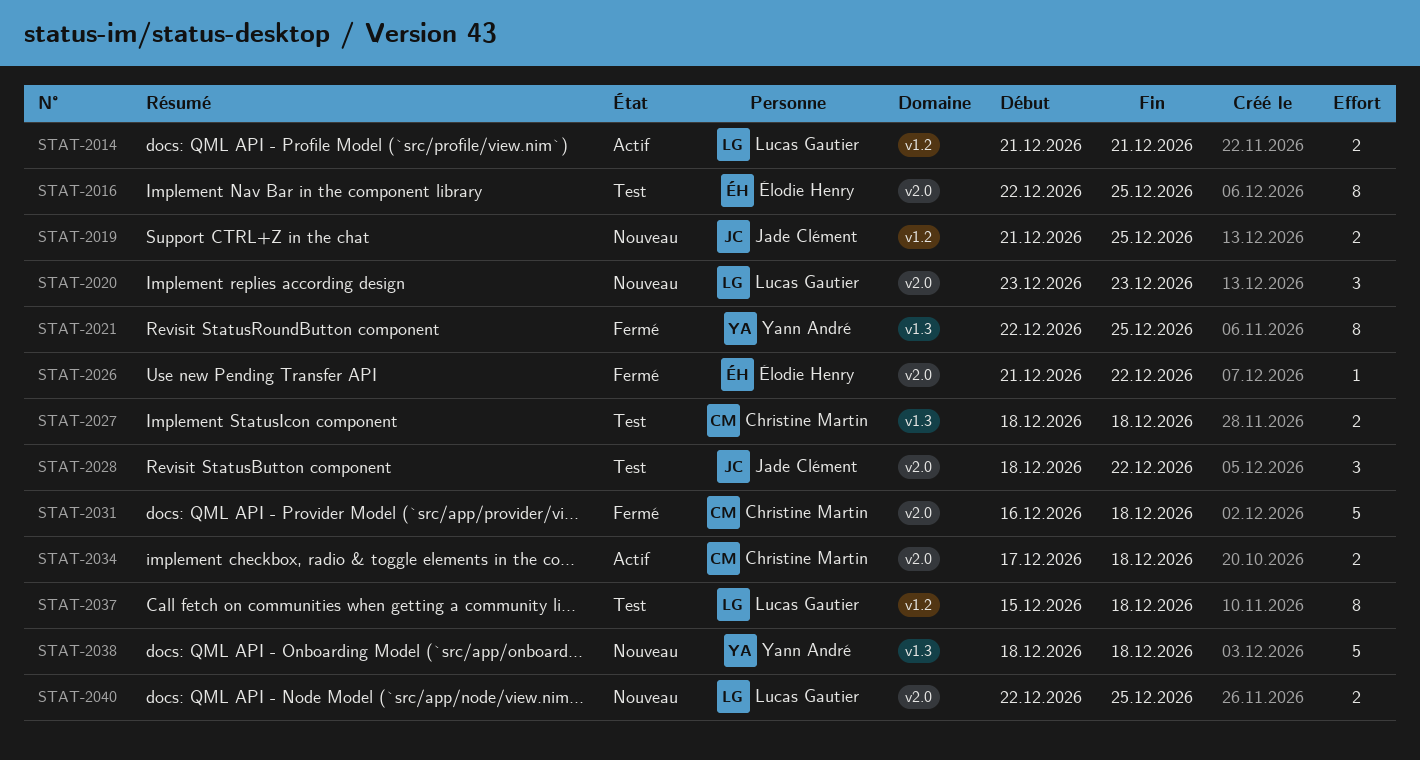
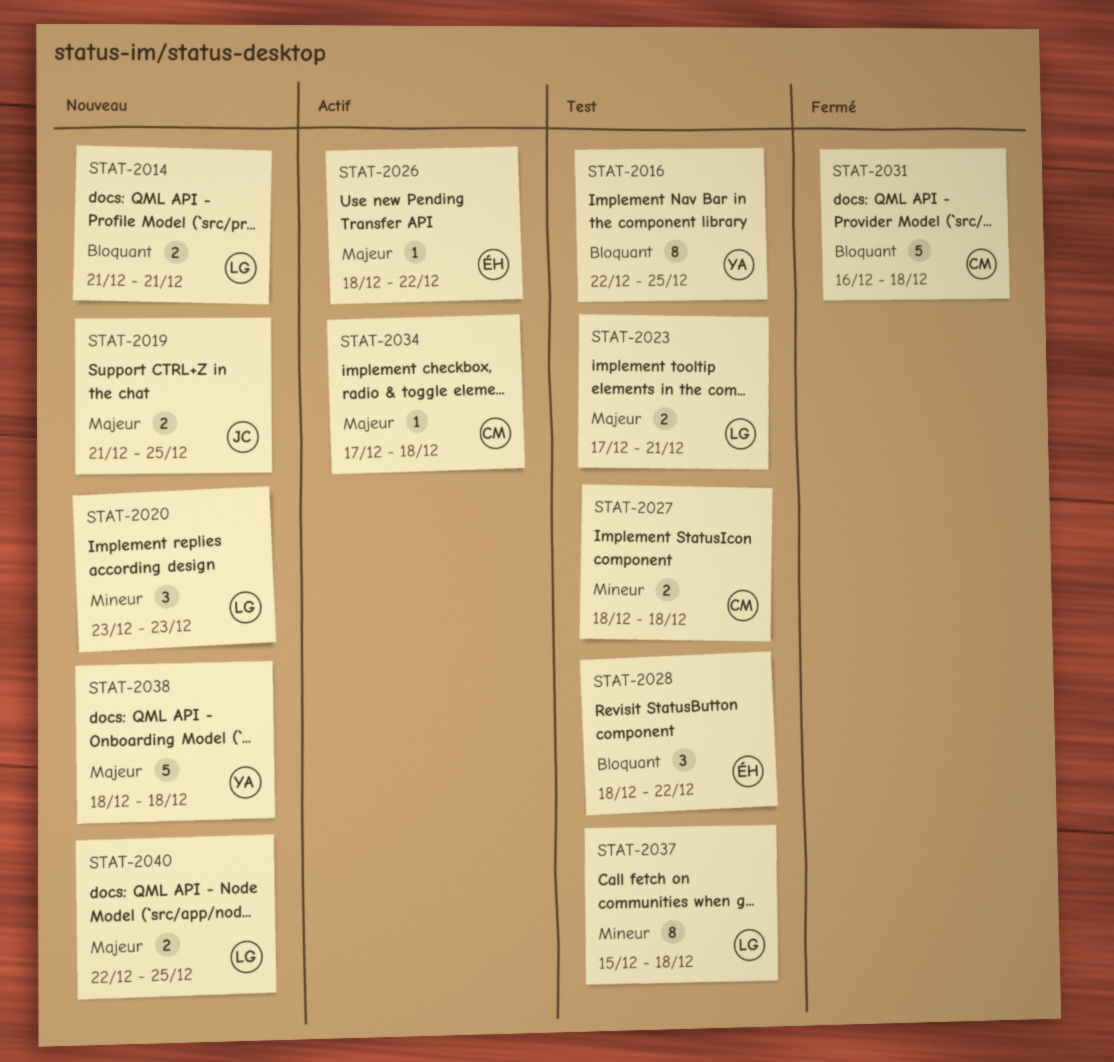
STAT-2014, status: Actif -> Nouveau
STAT-2016, owner: Élodie Henry -> Yann André
STAT-2021: present -> none
STAT-2023: none -> present
STAT-2026, status: Fermé -> Actif
STAT-2026, start: Dec 21 -> Dec 18
STAT-2028, owner: Jade Clément -> Élodie Henry
STAT-2034, estimate: 2 -> 1

